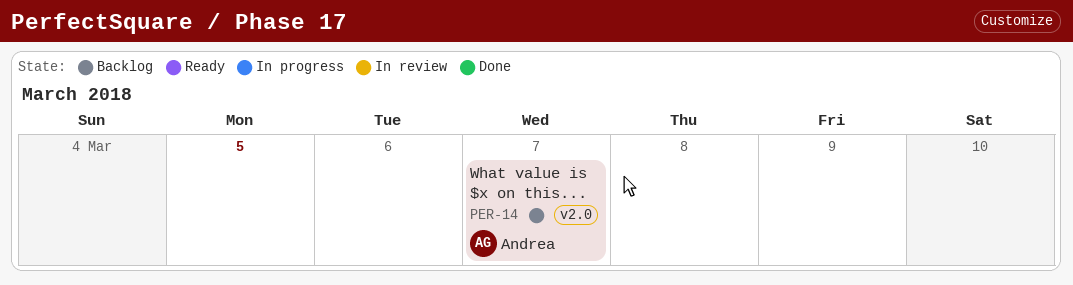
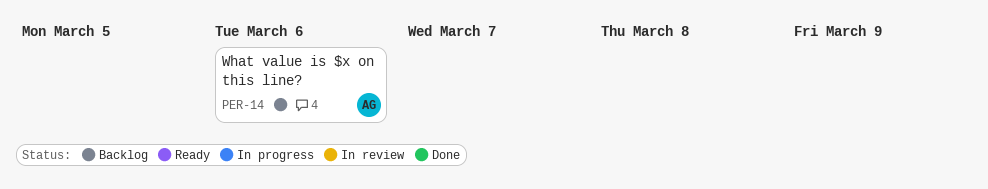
PER-14, due: Mar 7 -> Mar 6

